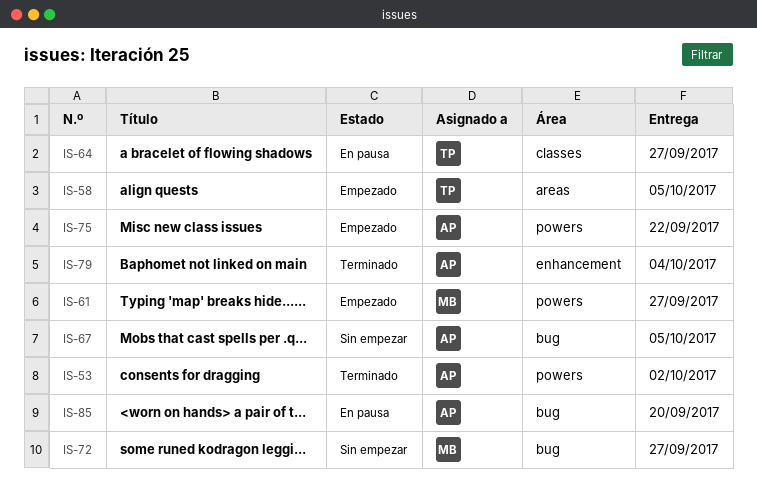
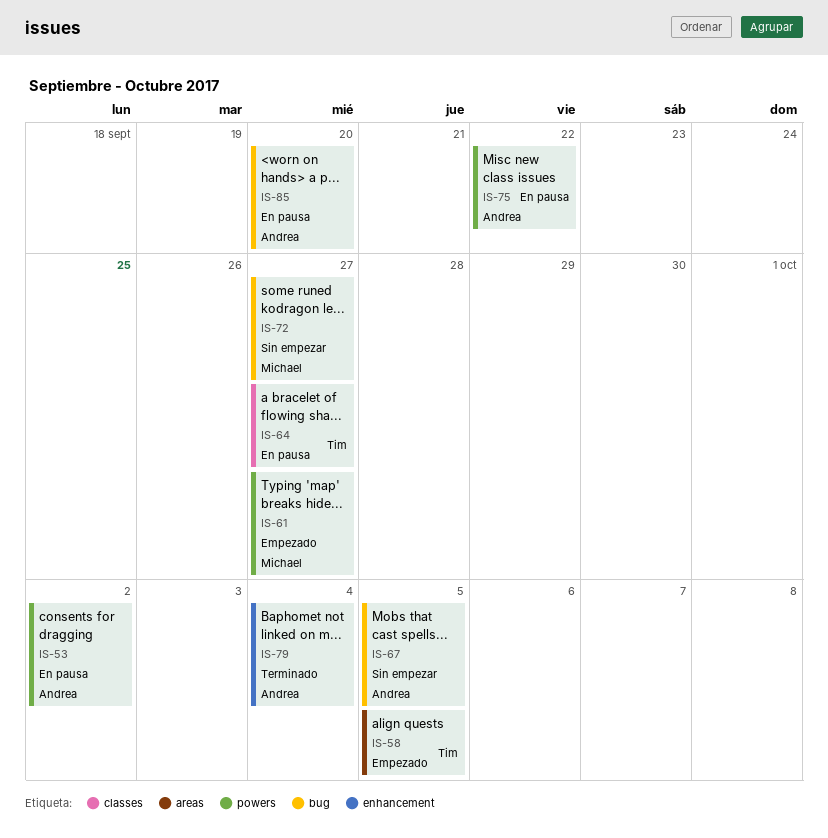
IS-53, status: Terminado -> En pausa
IS-75, status: Empezado -> En pausa

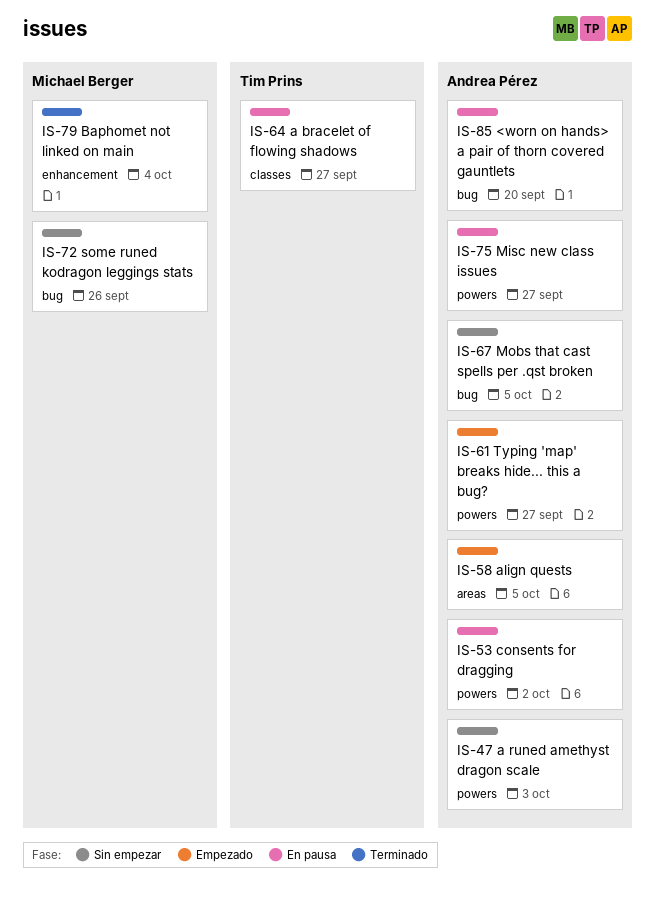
IS-47: none -> present
IS-58, owner: Tim Prins -> Andrea Pérez
IS-61, owner: Michael Berger -> Andrea Pérez
IS-72, due: Sep 27 -> Sep 26
IS-75, due: Sep 22 -> Sep 27
IS-79, owner: Andrea Pérez -> Michael Berger

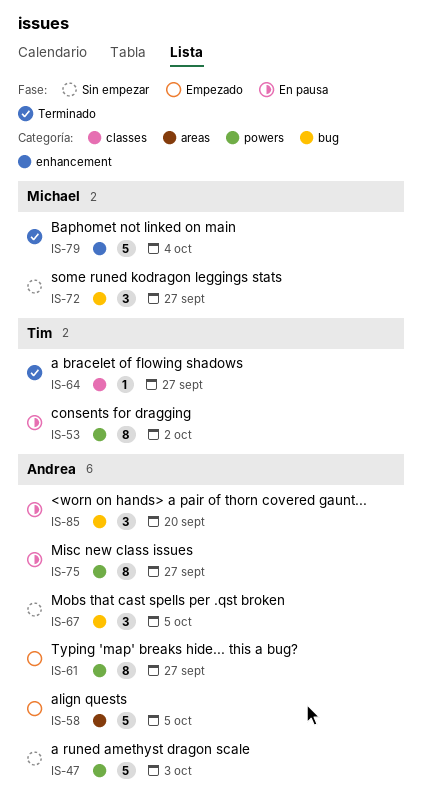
IS-53, owner: Andrea Pérez -> Tim Prins
IS-64, status: En pausa -> Terminado
IS-72, due: Sep 26 -> Sep 27

